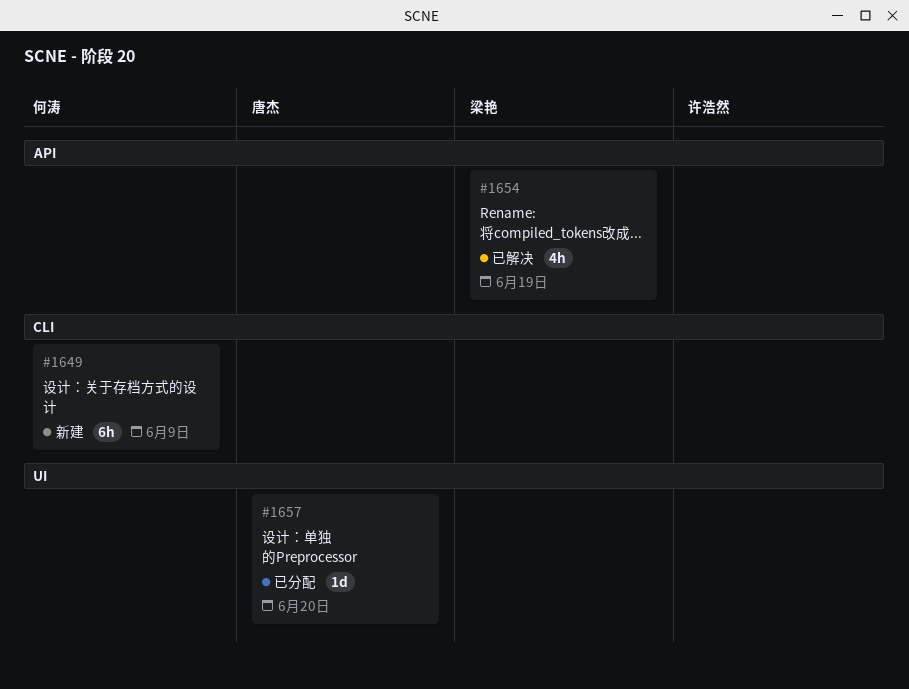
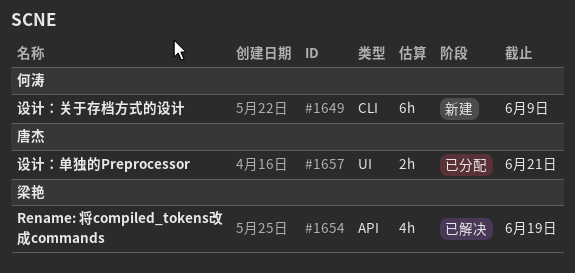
#1657, estimate: 1d -> 2h
#1657, due: Jun 20 -> Jun 21

